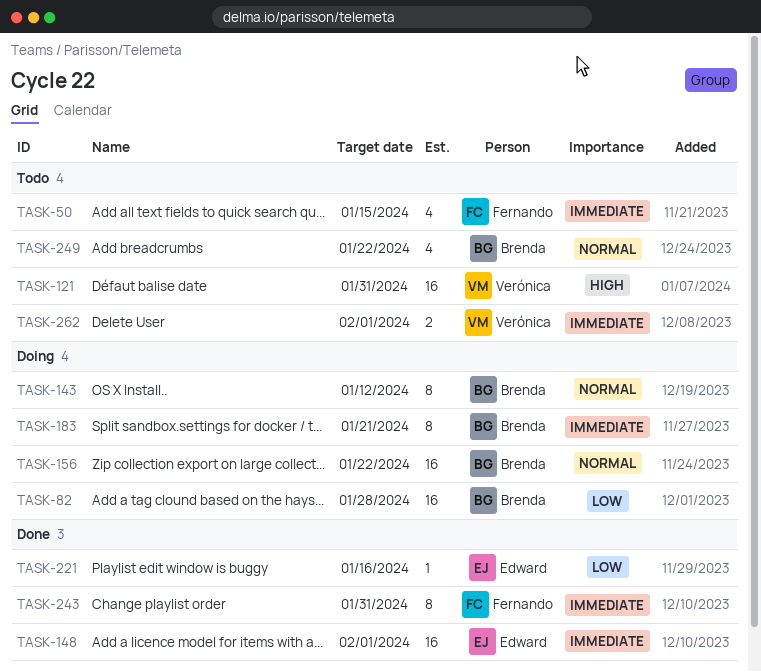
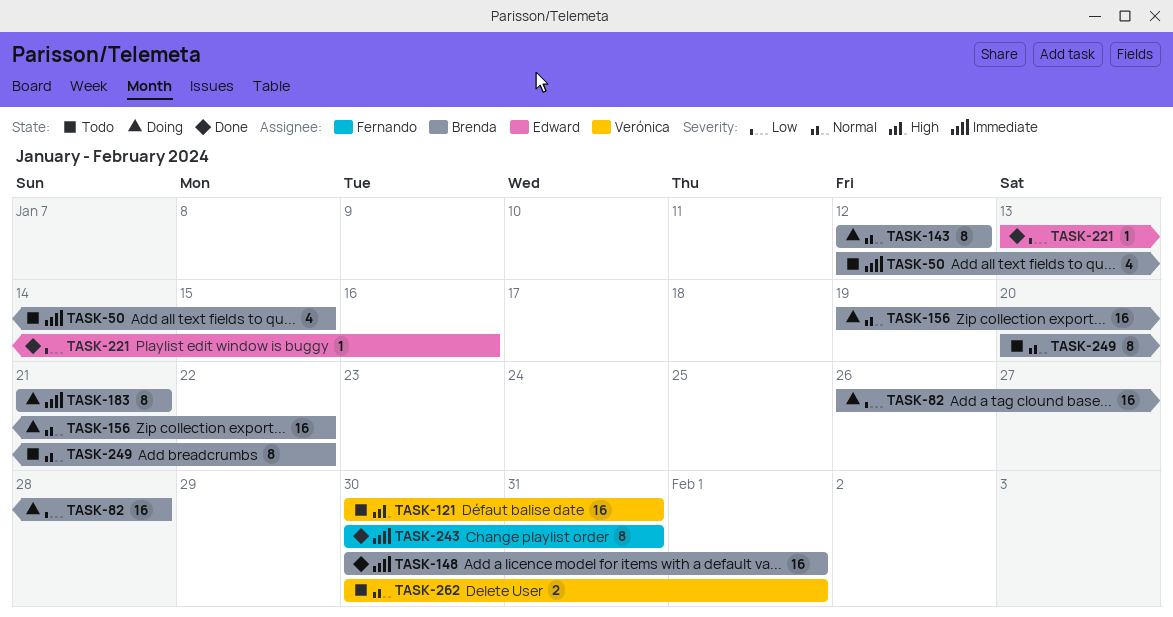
TASK-50, owner: Fernando -> Brenda
TASK-148, owner: Edward -> Brenda
TASK-249, estimate: 4 -> 8
TASK-262, priority: Immediate -> Normal

